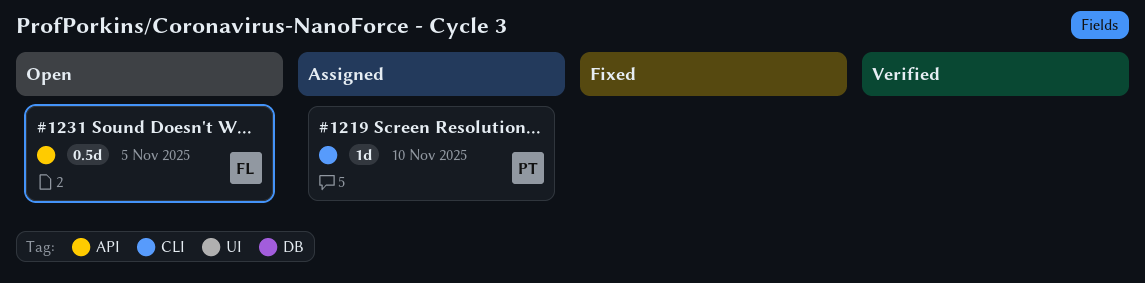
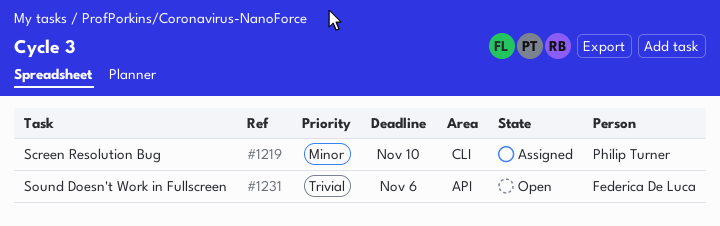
#1231, due: Nov 5 -> Nov 6

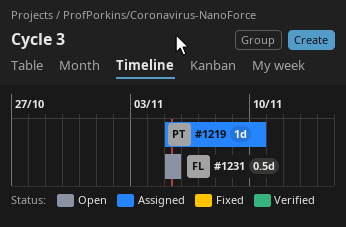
#1231, due: Nov 6 -> Nov 5

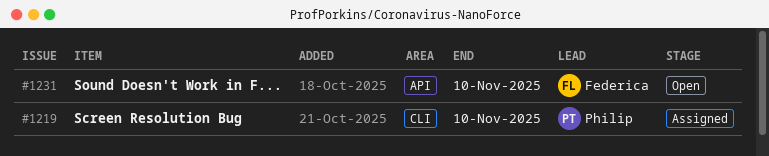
#1231, due: Nov 5 -> Nov 10

